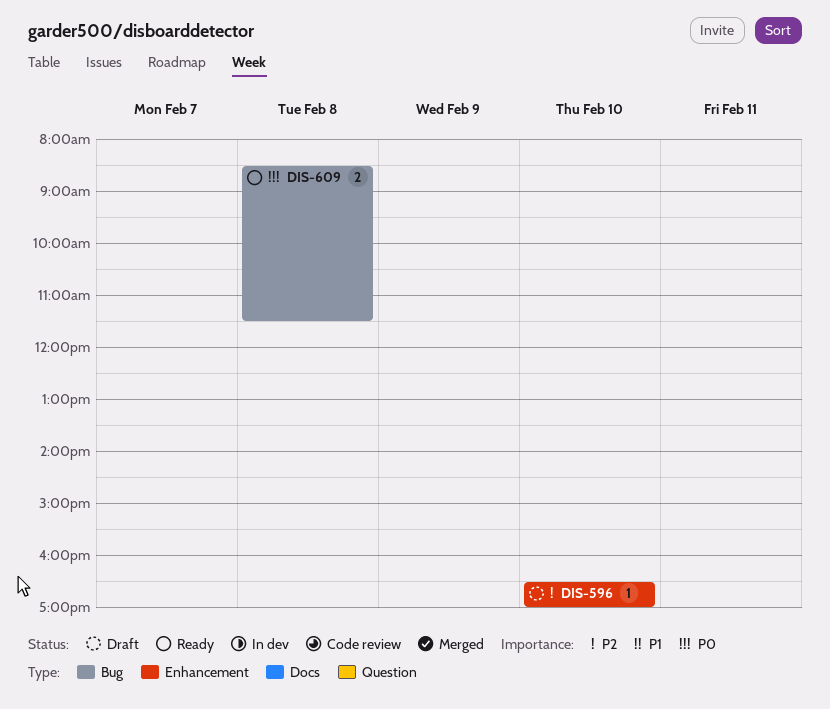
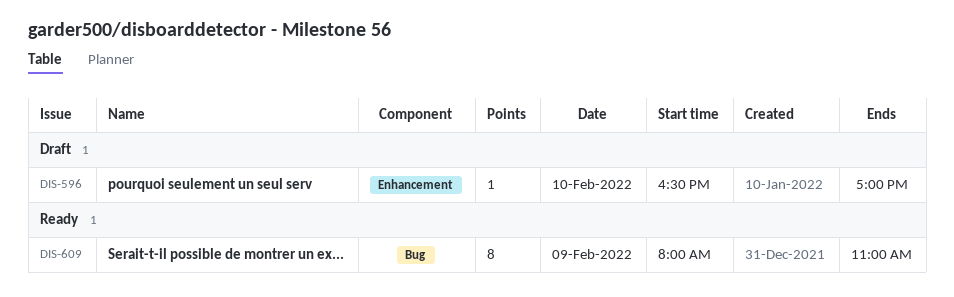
DIS-609, estimate: 2 -> 8
DIS-609, day: Feb 8 -> Feb 9
DIS-609, begins: 08:30 -> 08:00
DIS-609, ends: 11:30 -> 11:00

